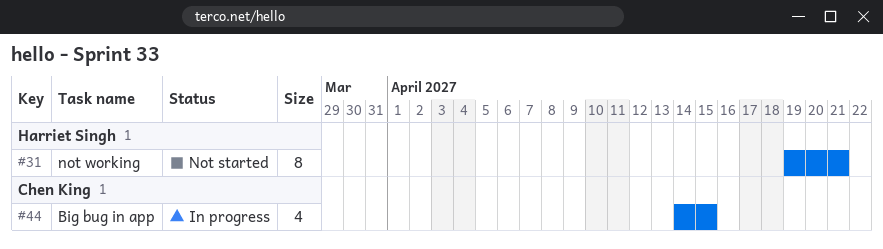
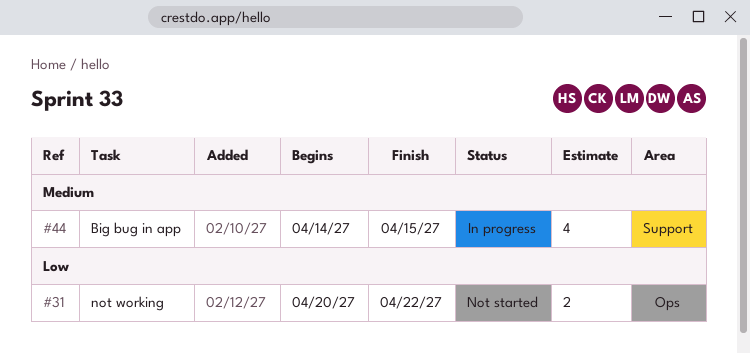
#31, estimate: 8 -> 2
#31, start: Apr 19 -> Apr 20
#31, due: Apr 21 -> Apr 22

